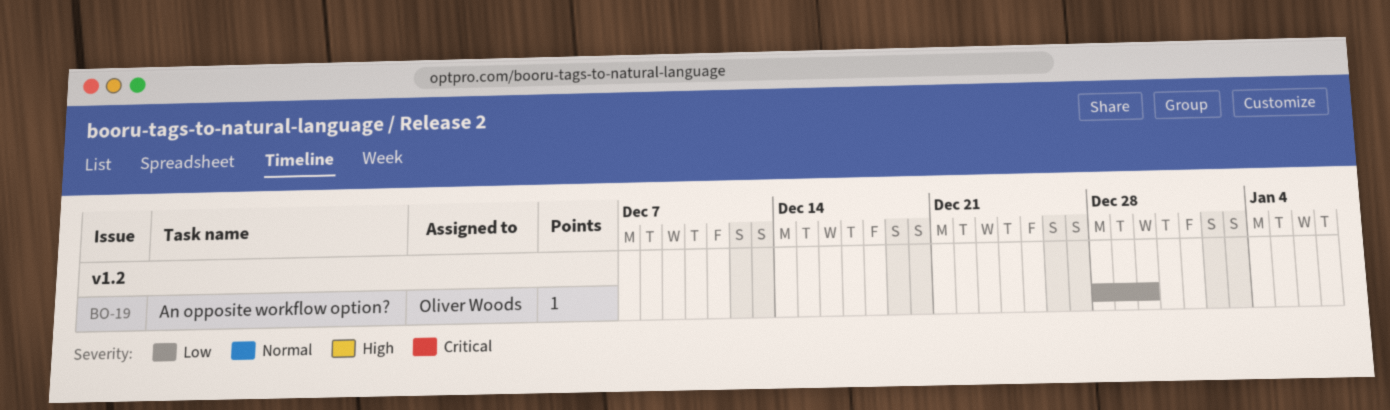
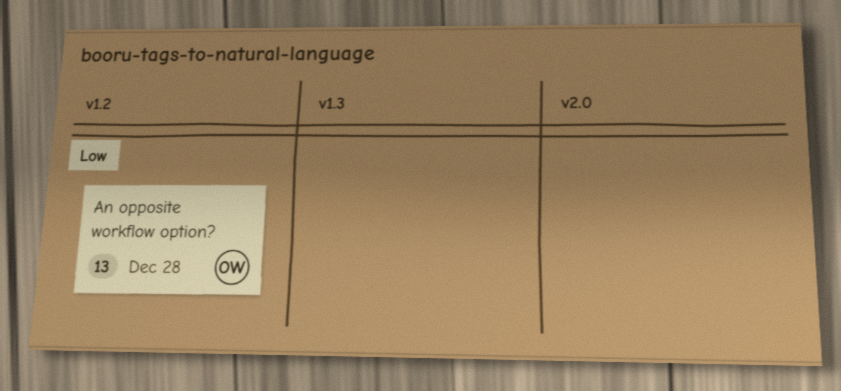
An opposite workflow option?, estimate: 1 -> 13
An opposite workflow option?, due: Dec 30 -> Dec 28

